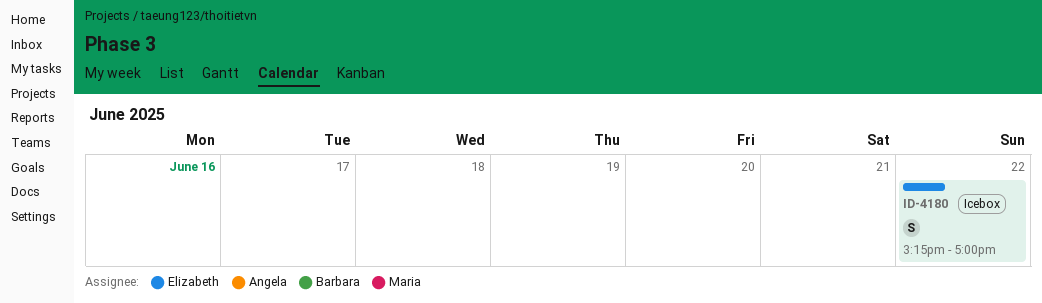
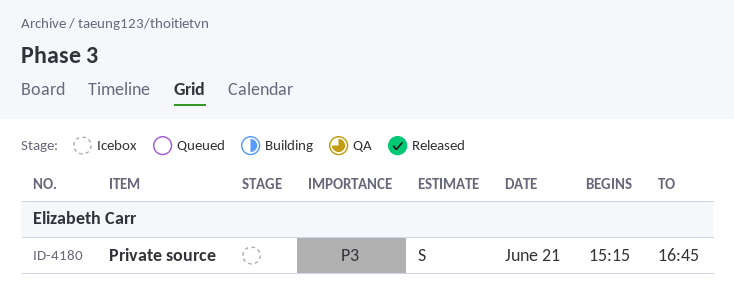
ID-4180, day: Jun 22 -> Jun 21
ID-4180, ends: 17:00 -> 16:45

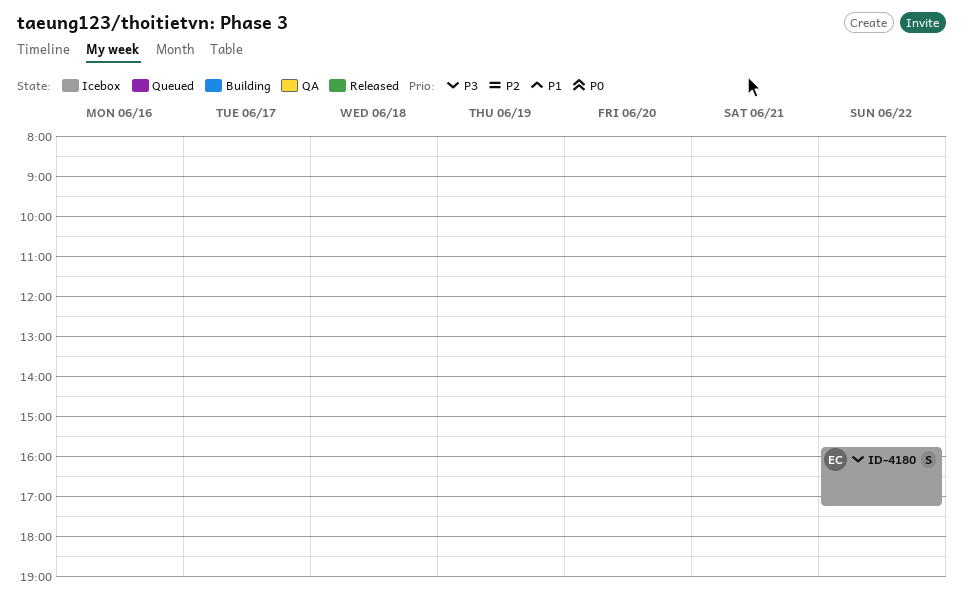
ID-4180, day: Jun 21 -> Jun 22
ID-4180, begins: 15:15 -> 15:45
ID-4180, ends: 16:45 -> 17:15

